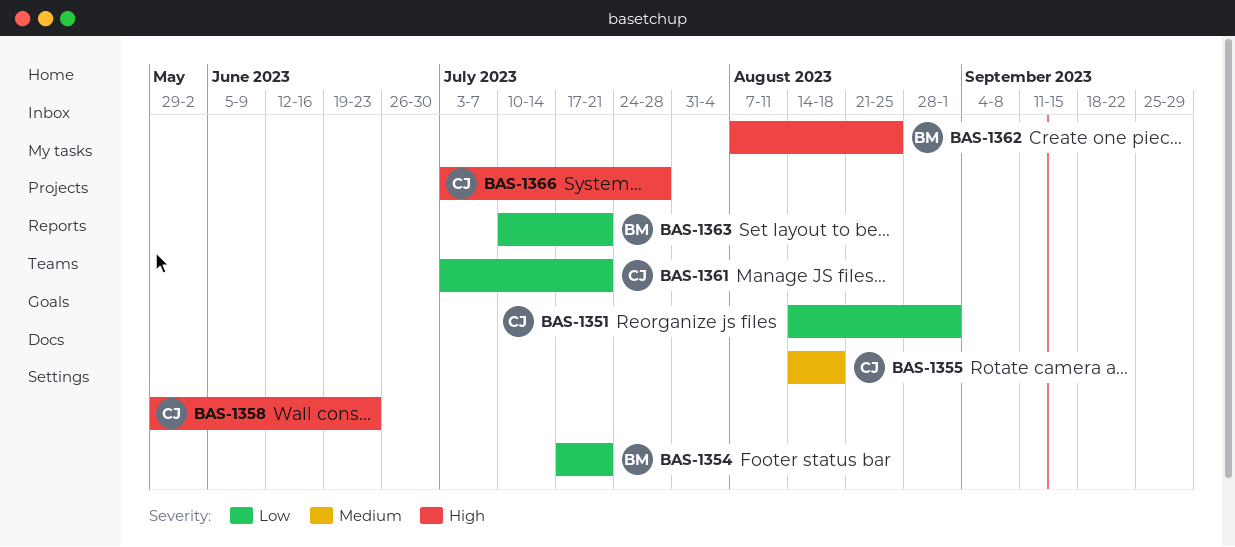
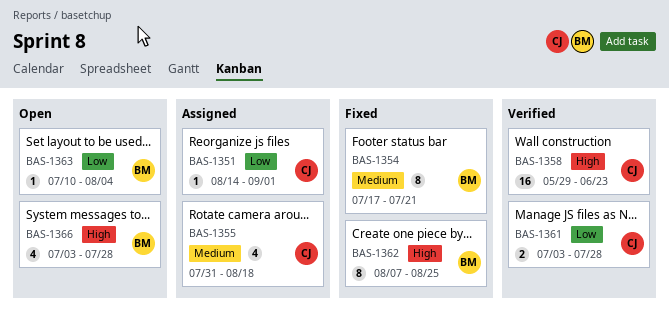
BAS-1354, priority: Low -> Medium
BAS-1355, start: Aug 14 -> Jul 31
BAS-1361, due: Jul 21 -> Jul 28
BAS-1363, due: Jul 21 -> Aug 4
BAS-1366, owner: CJ -> BM

